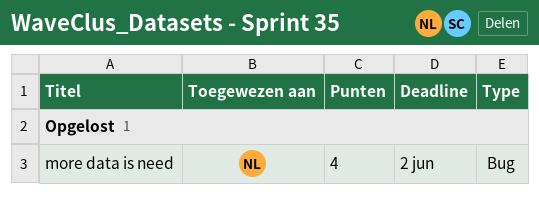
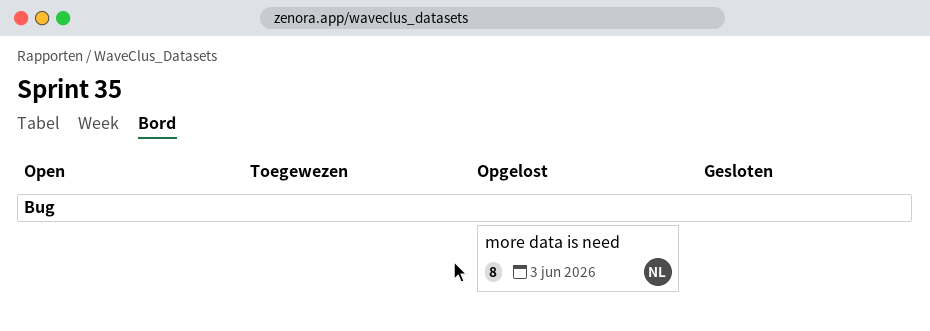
more data is need, estimate: 4 -> 8
more data is need, due: Jun 2 -> Jun 3

